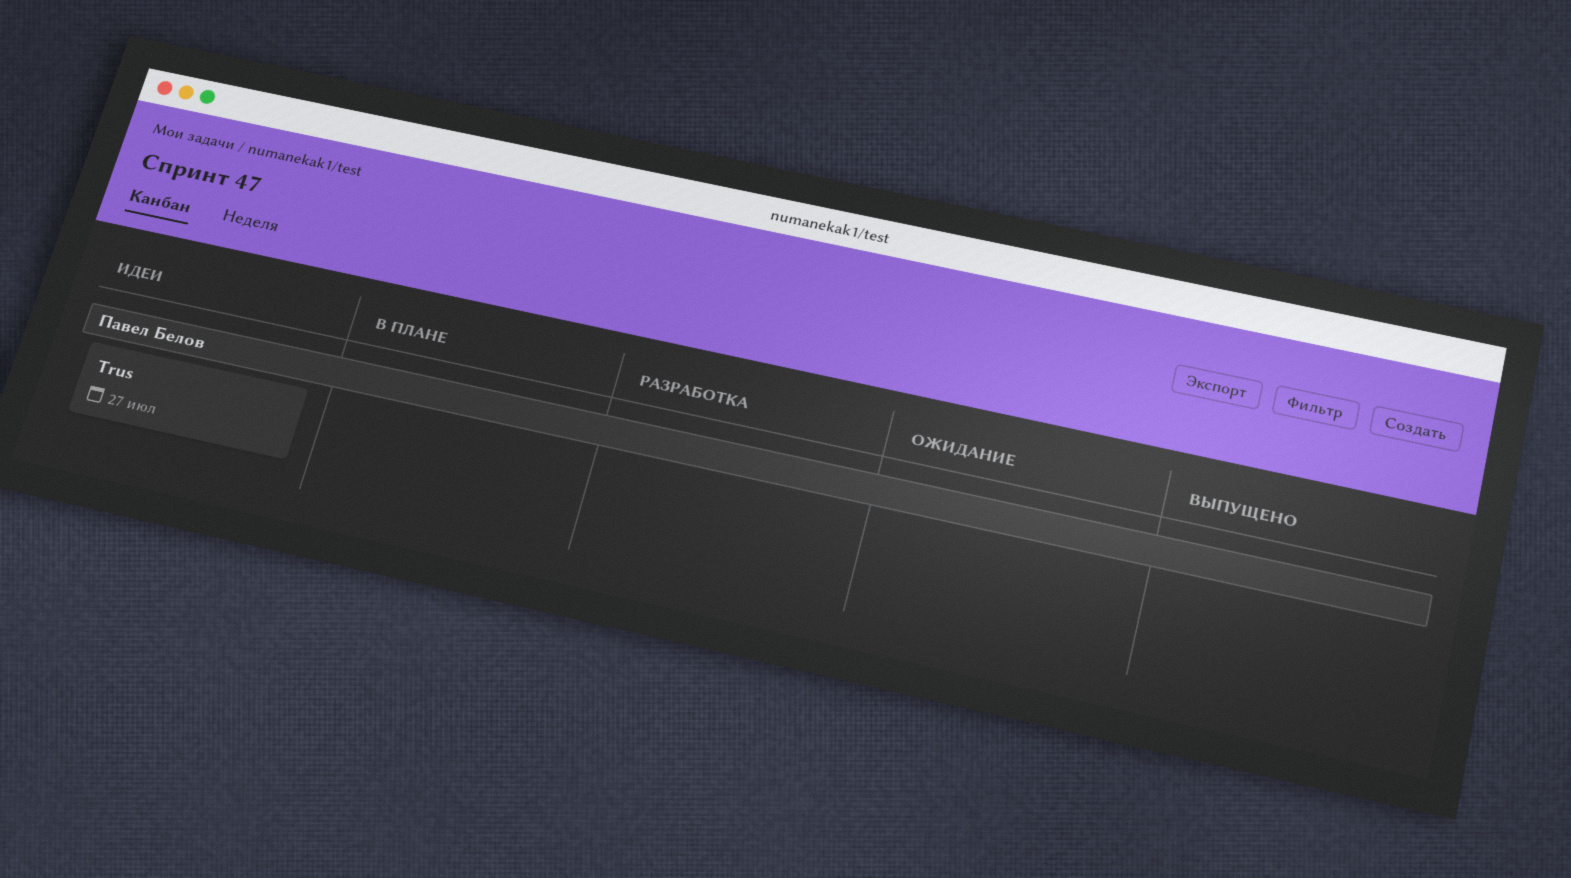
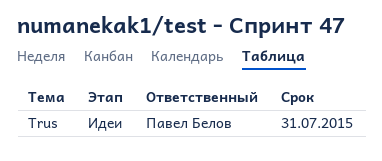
Trus, due: Jul 27 -> Jul 31

